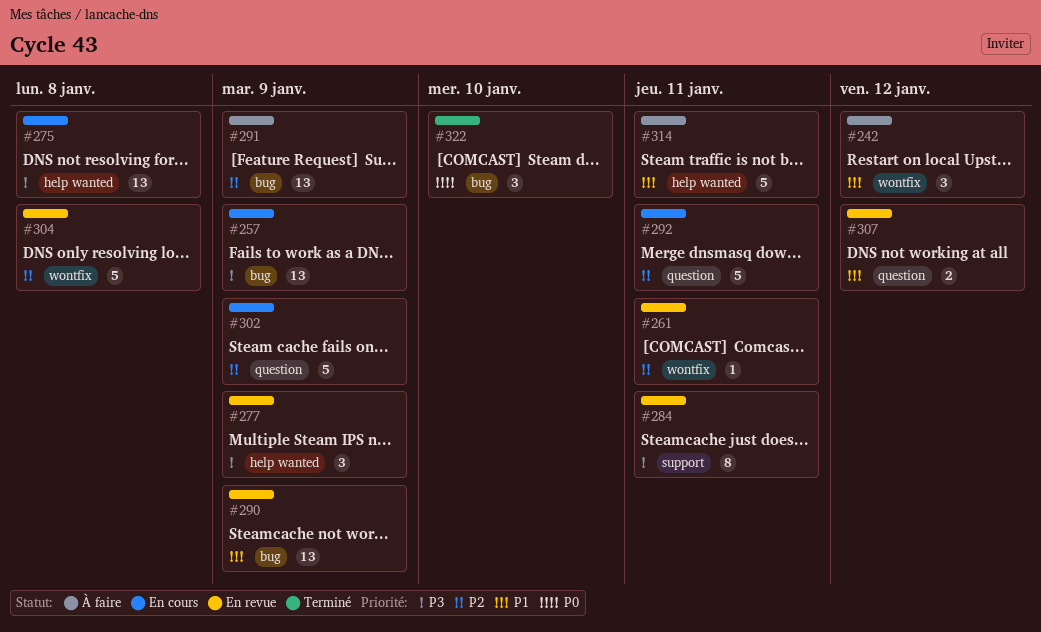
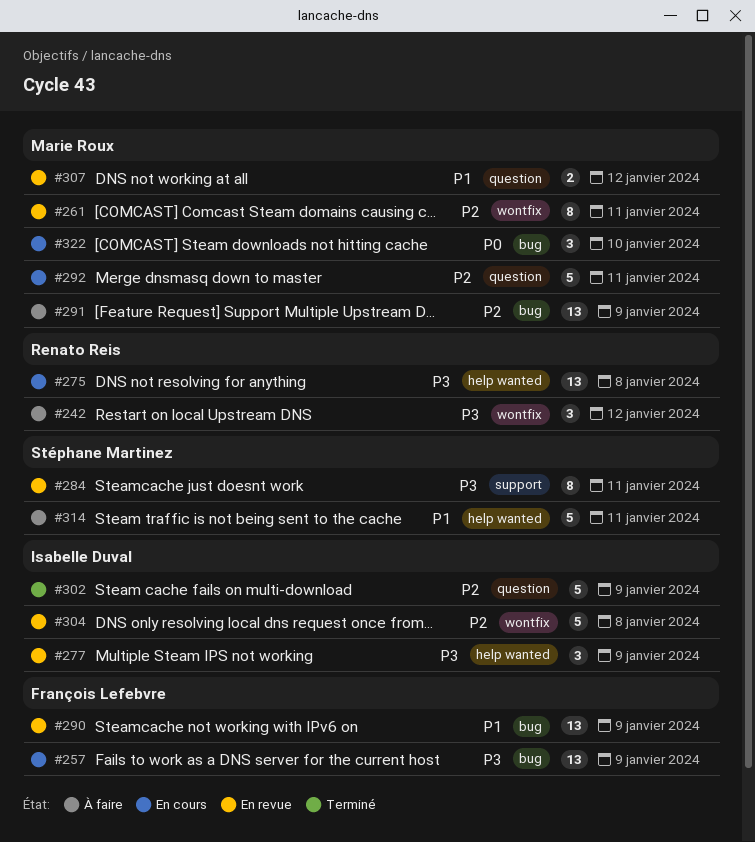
#242, priority: P1 -> P3
#261, estimate: 1 -> 8
#302, status: En cours -> Terminé
#322, status: Terminé -> En cours

